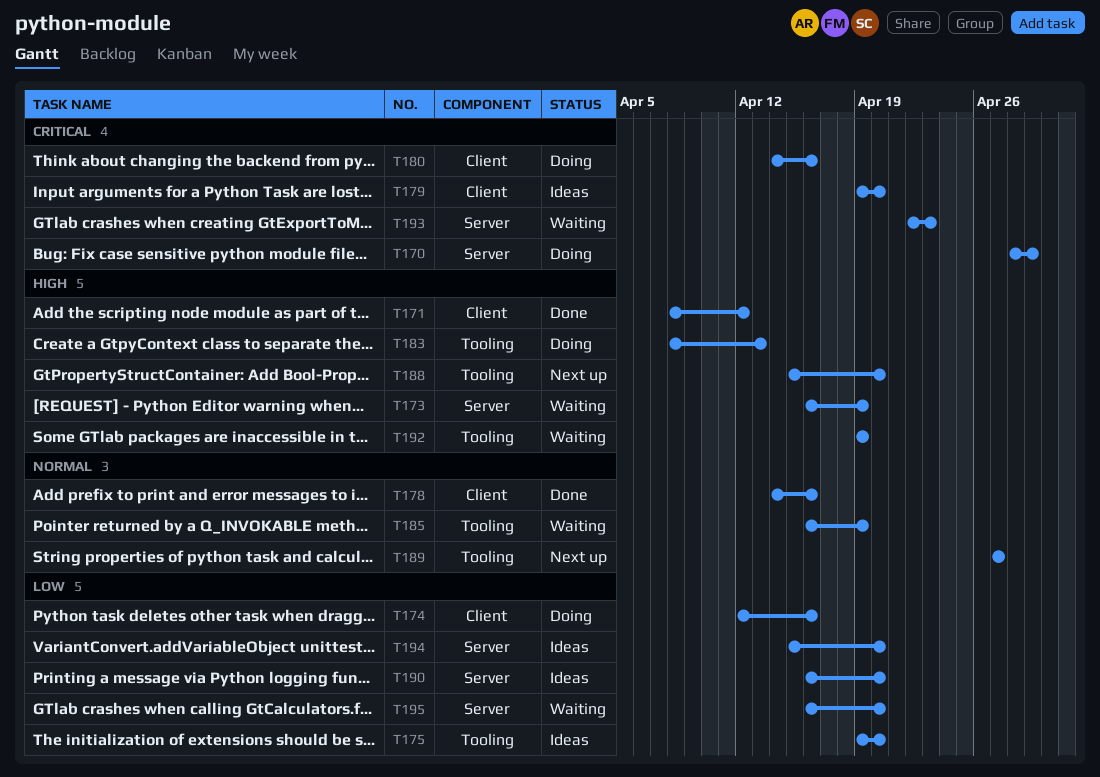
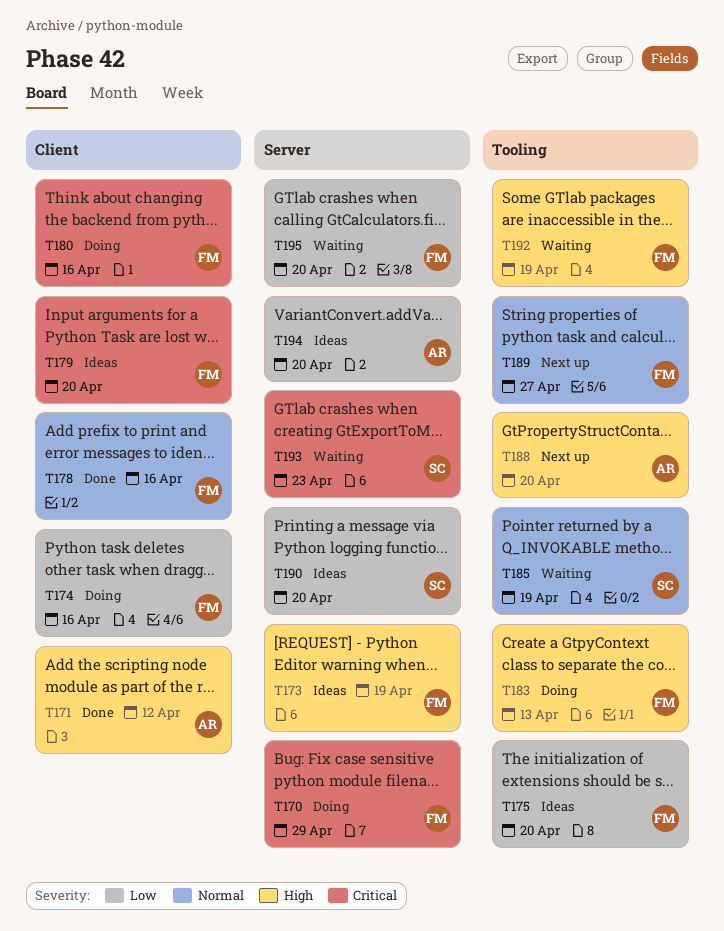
T173, status: Waiting -> Ideas

